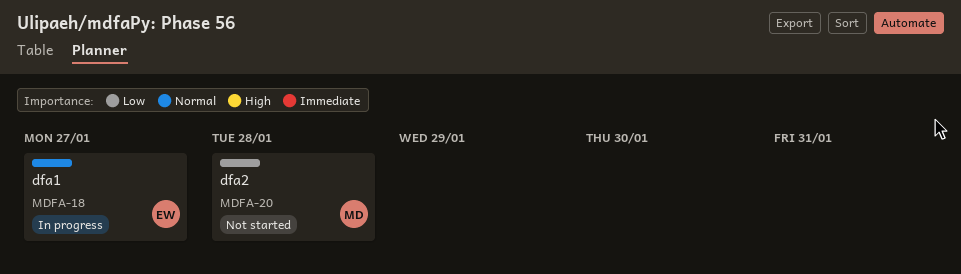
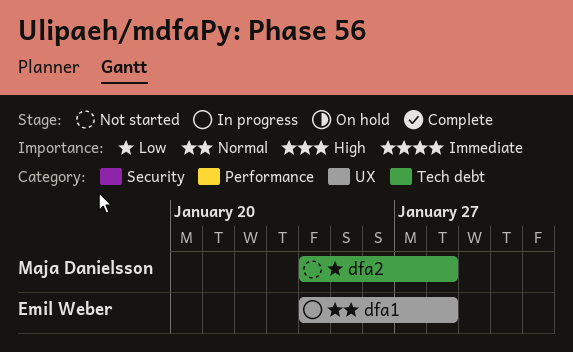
dfa1, due: Jan 27 -> Jan 28

